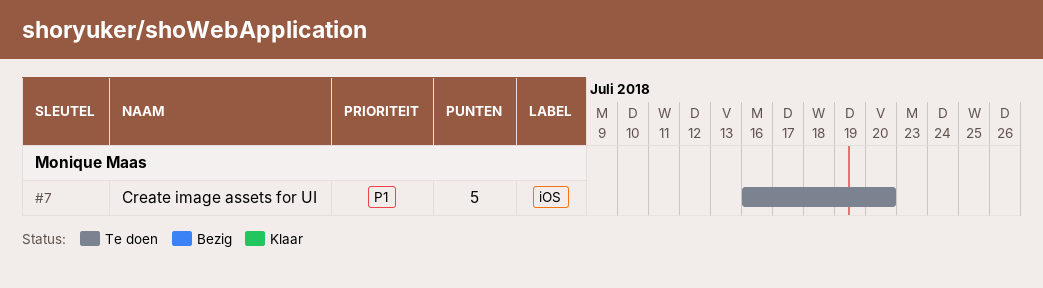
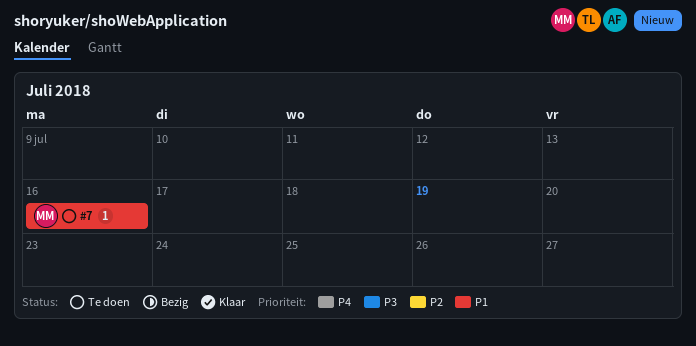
#7, estimate: 5 -> 1
#7, due: Jul 20 -> Jul 16

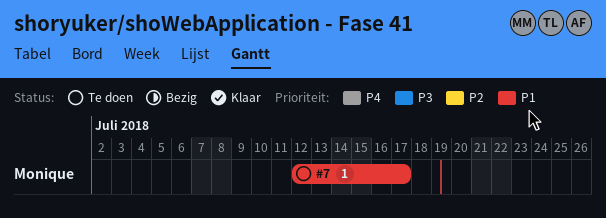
#7, start: Jul 16 -> Jul 12
#7, due: Jul 16 -> Jul 17

